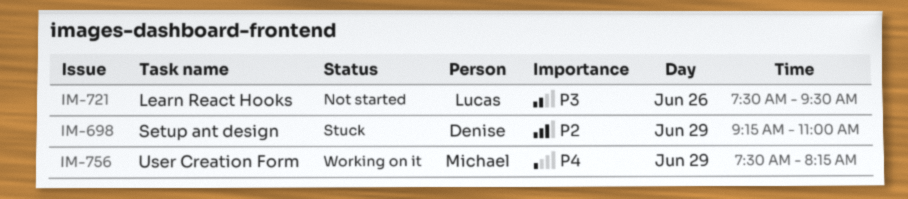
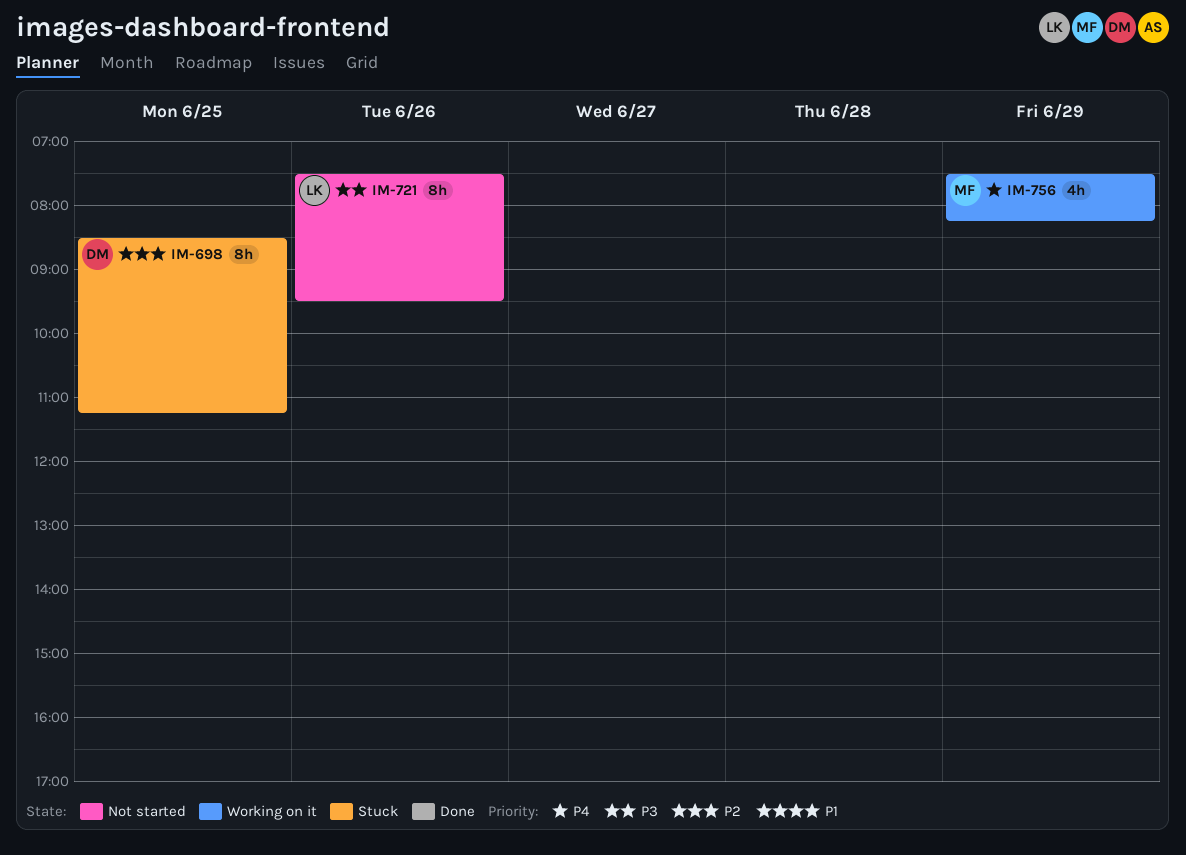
IM-698, day: Jun 29 -> Jun 25
IM-698, begins: 09:15 -> 08:30
IM-698, ends: 11:00 -> 11:15

